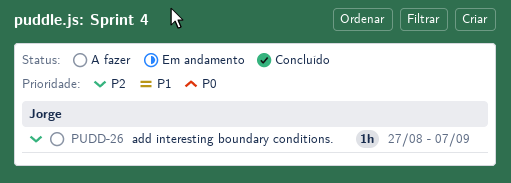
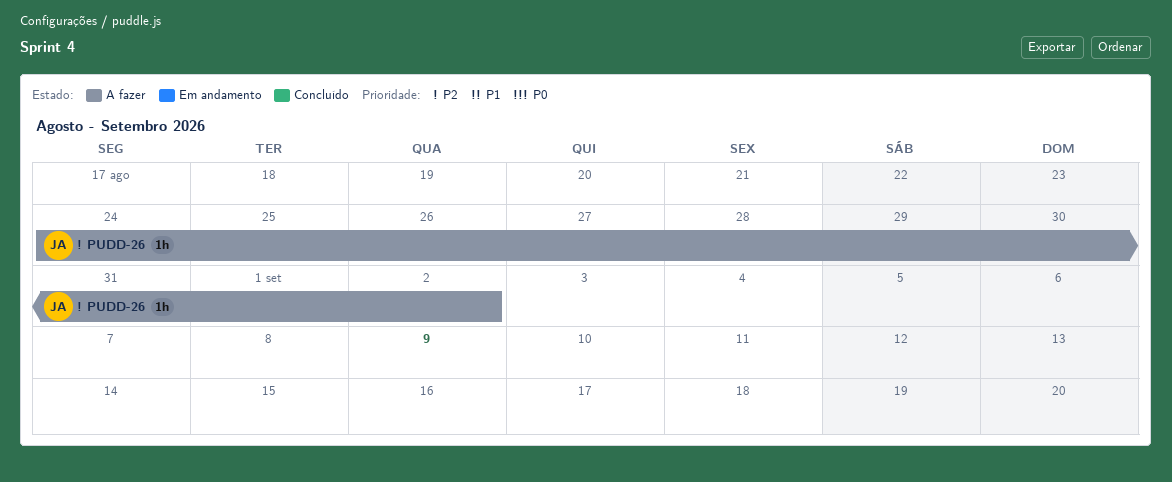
PUDD-26, start: Aug 27 -> Aug 24
PUDD-26, due: Sep 7 -> Sep 2

